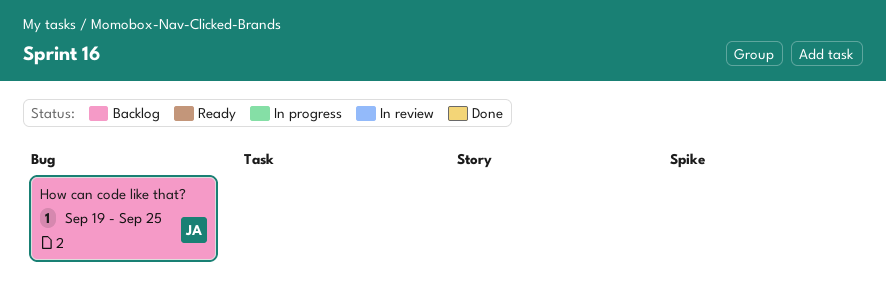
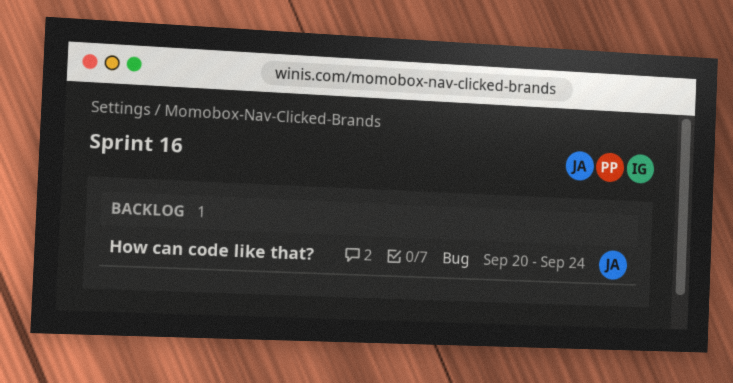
How can code like that?, start: Sep 19 -> Sep 20
How can code like that?, due: Sep 25 -> Sep 24

